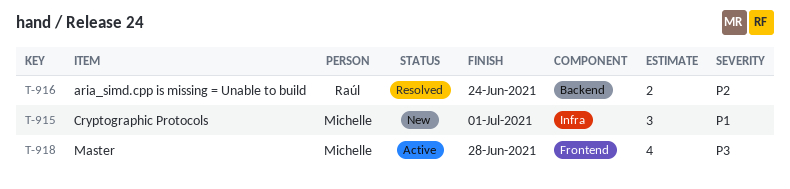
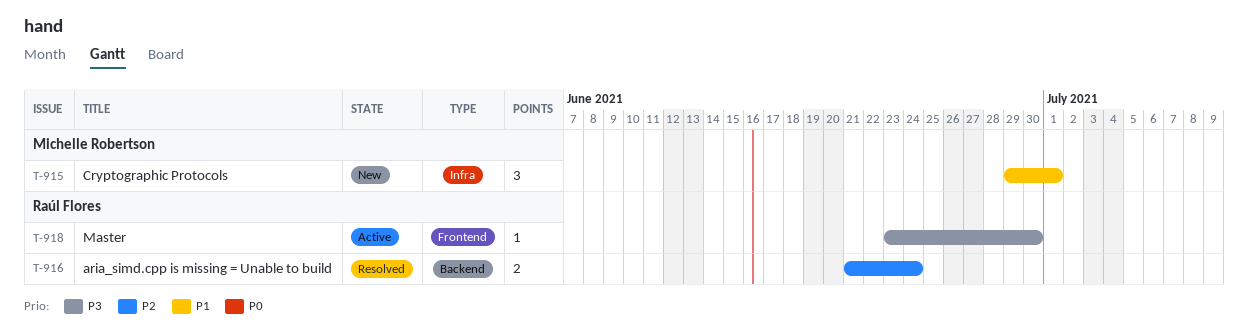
T-918, owner: Michelle Robertson -> Raúl Flores
T-918, estimate: 4 -> 1
T-918, due: Jun 28 -> Jun 30

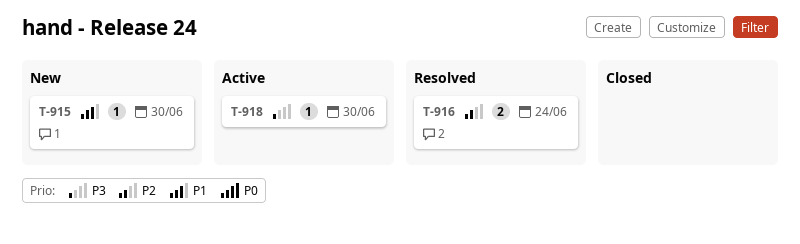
T-915, estimate: 3 -> 1
T-915, due: Jul 1 -> Jun 30

